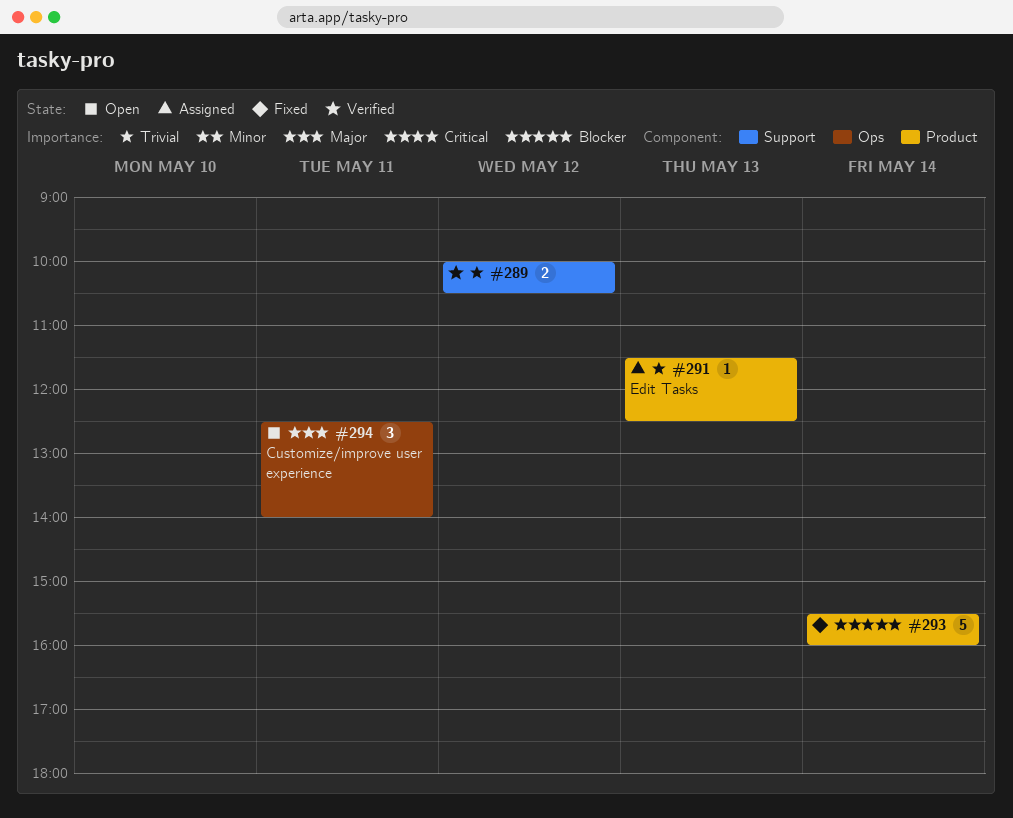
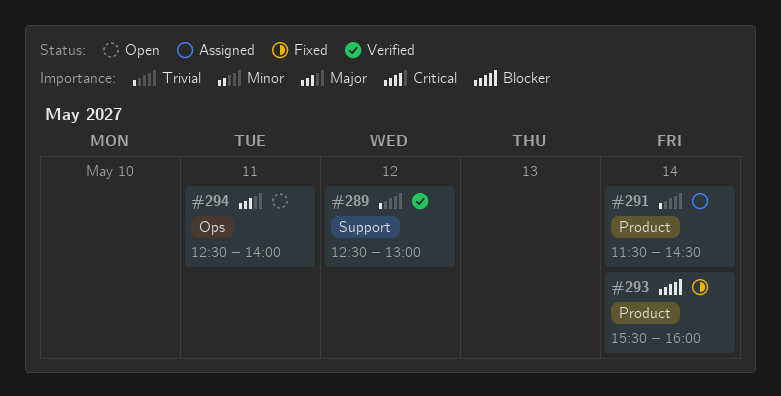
#289, begins: 10:00 -> 12:30
#289, ends: 10:30 -> 13:00
#291, day: May 13 -> May 14
#291, ends: 12:30 -> 14:30

